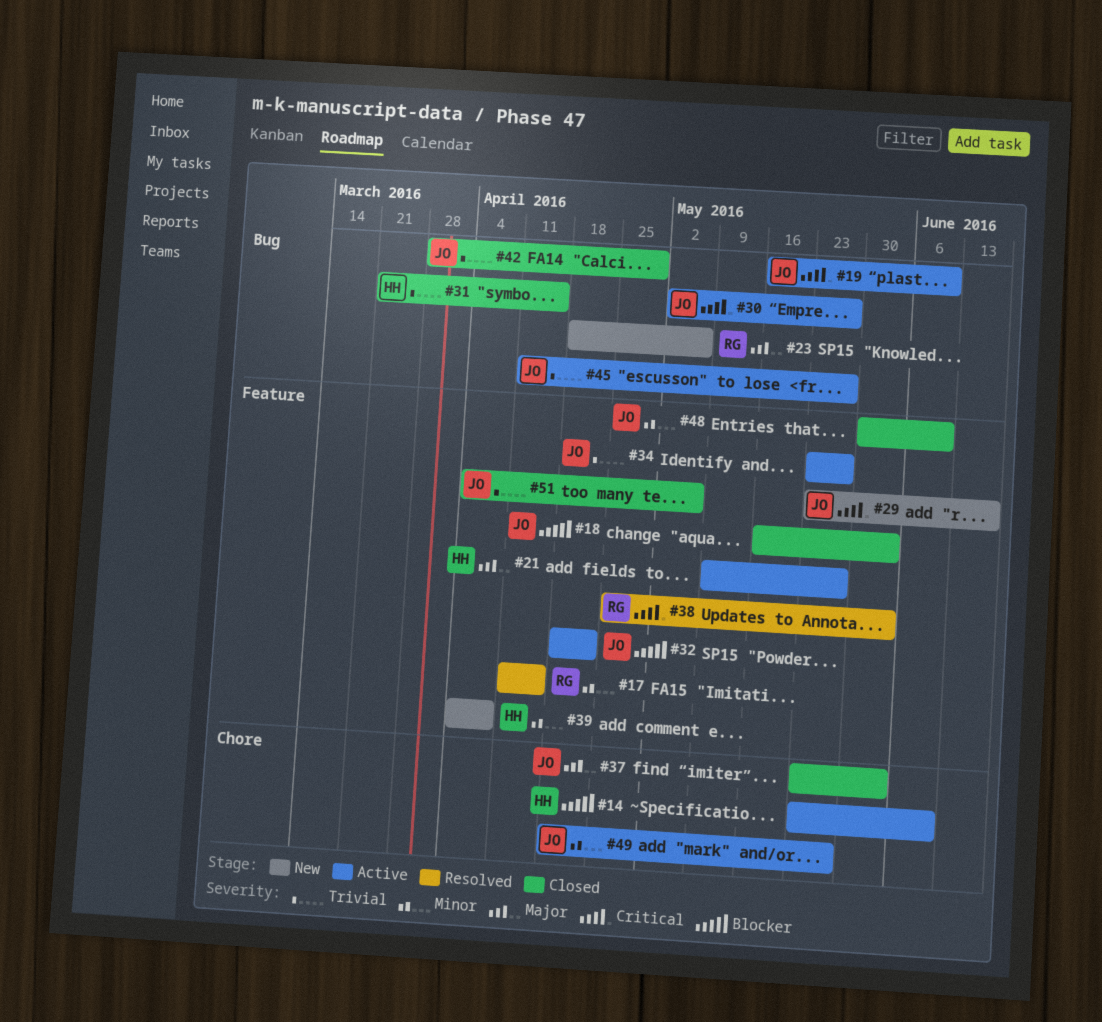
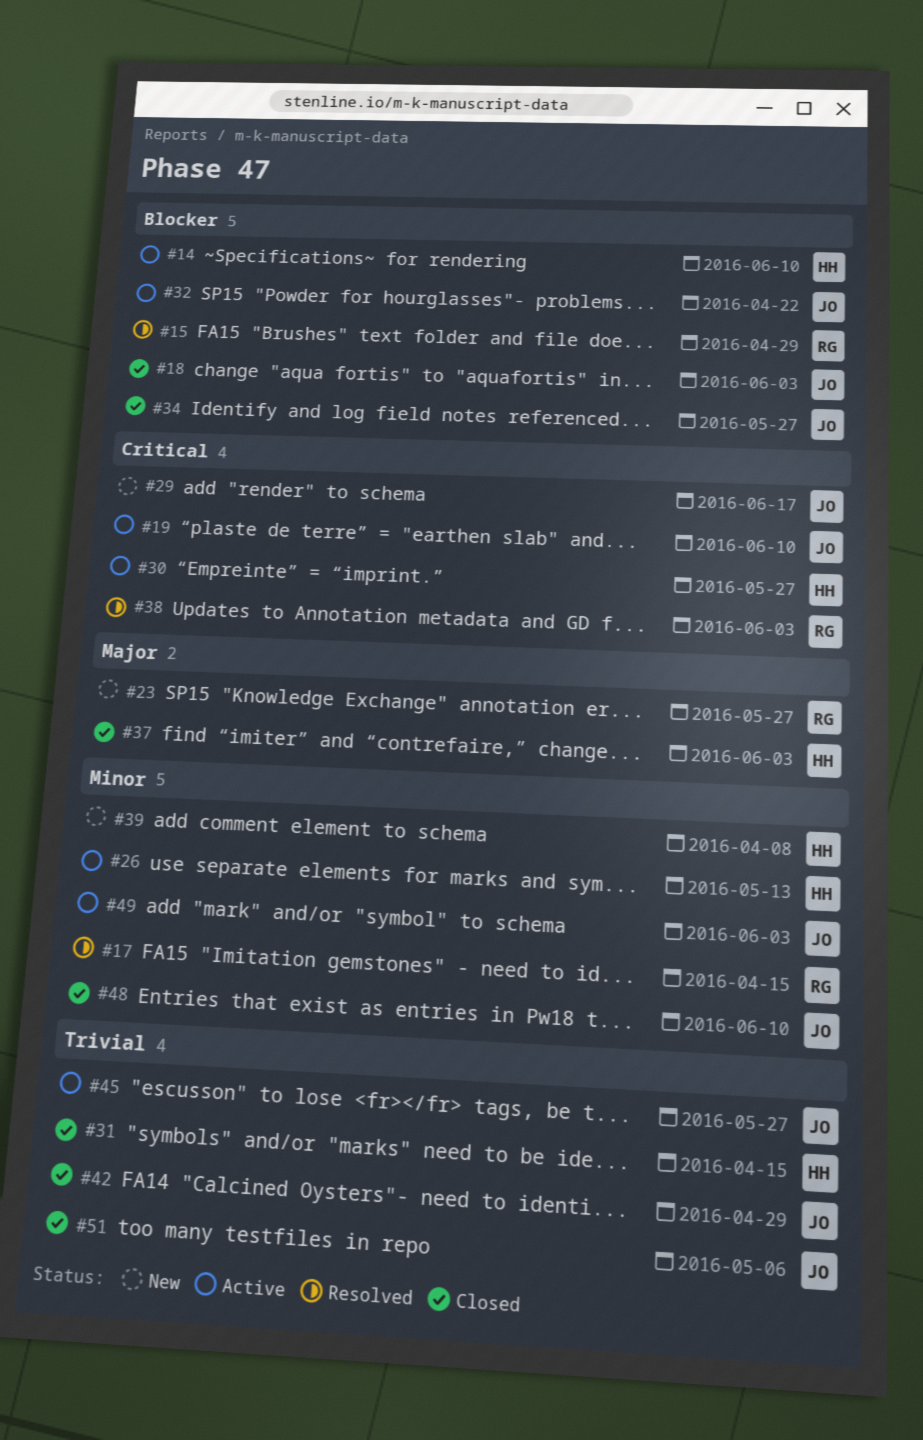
#15: none -> present
#21: present -> none
#23, due: May 6 -> May 27
#26: none -> present
#30, owner: JO -> HH
#34, status: Active -> Closed
#34, priority: Trivial -> Blocker
#37, owner: JO -> HH
#49, due: May 27 -> Jun 3

